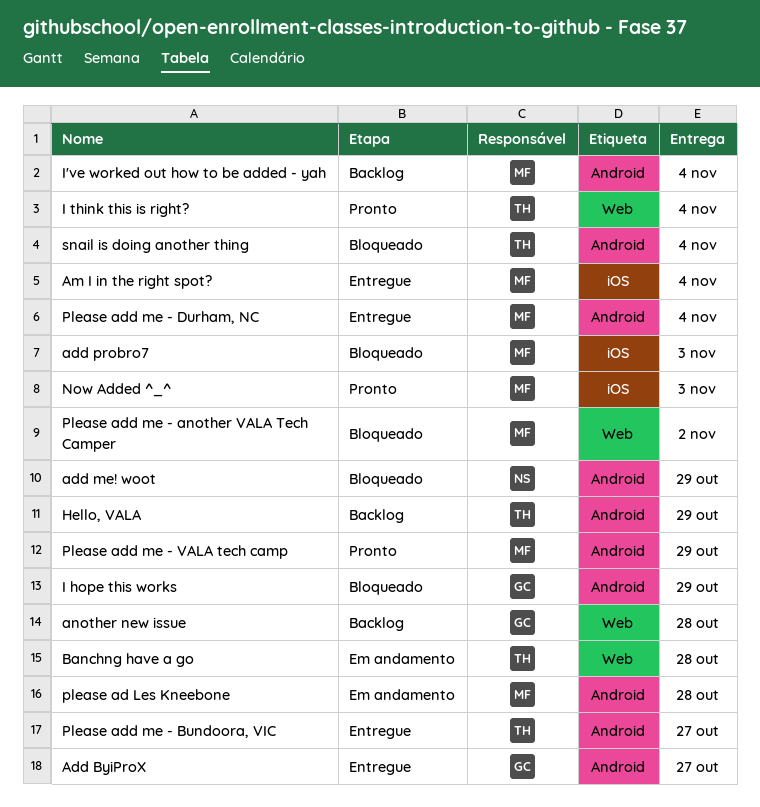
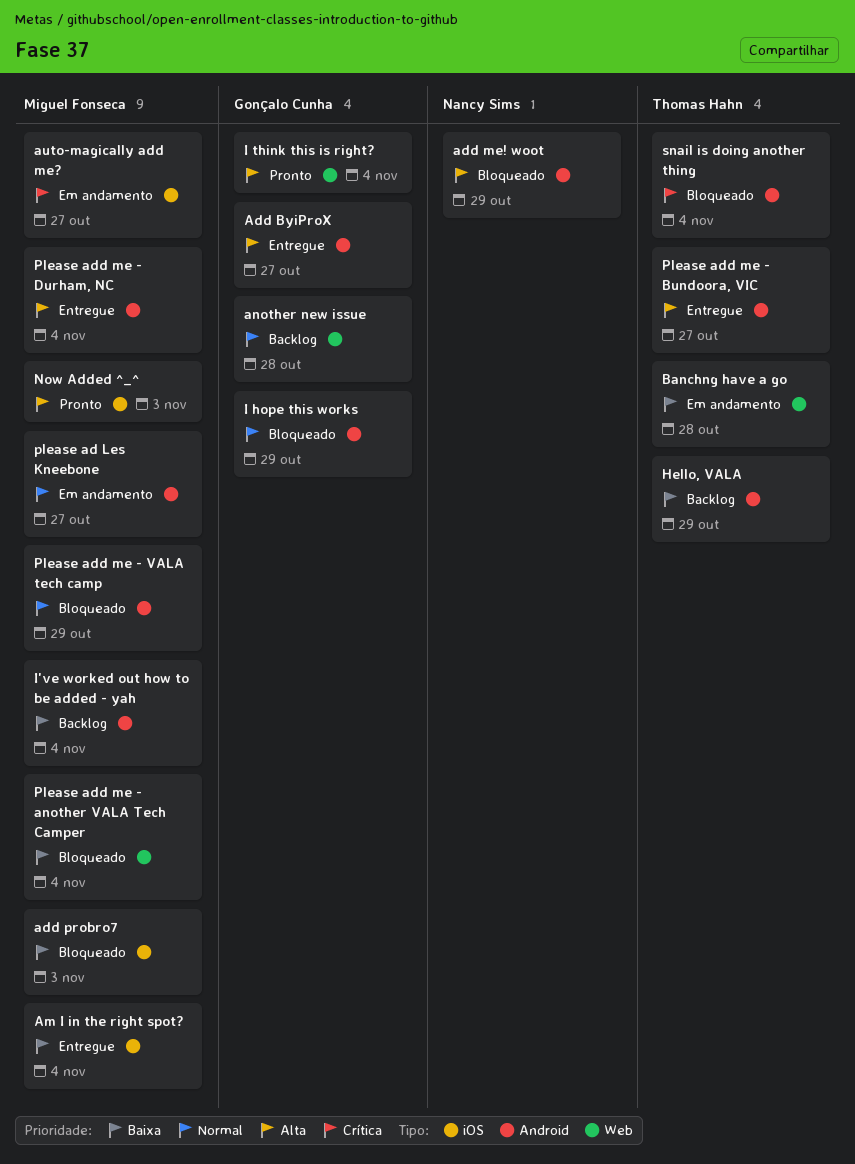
auto-magically add me?: none -> present
I think this is right?, owner: Thomas Hahn -> Gonçalo Cunha
please ad Les Kneebone, due: Oct 28 -> Oct 27
Please add me - another VALA Tech Camper, due: Nov 2 -> Nov 4
Please add me - VALA tech camp, status: Pronto -> Bloqueado

